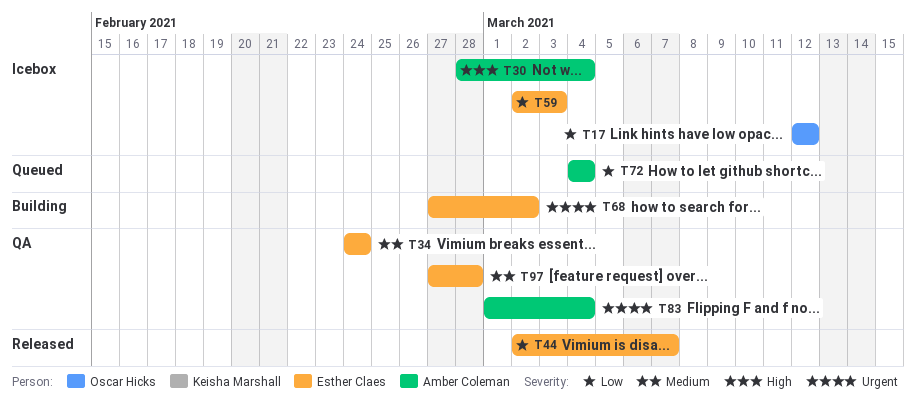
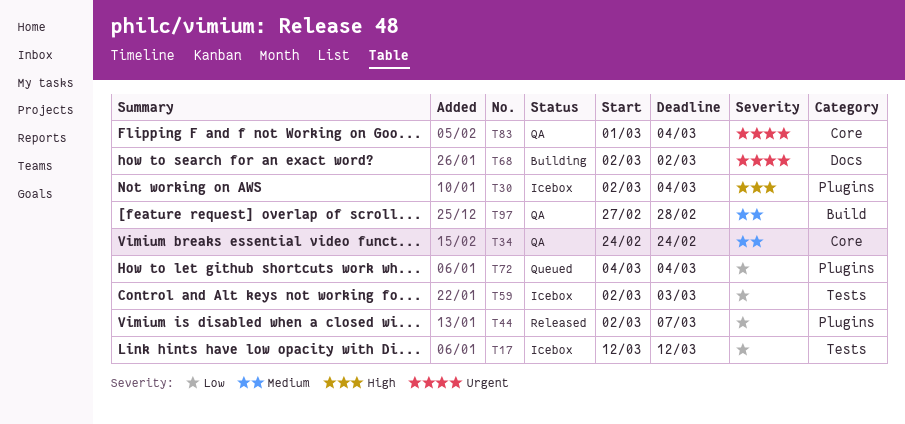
T30, start: Feb 28 -> Mar 2
T68, start: Feb 27 -> Mar 2

